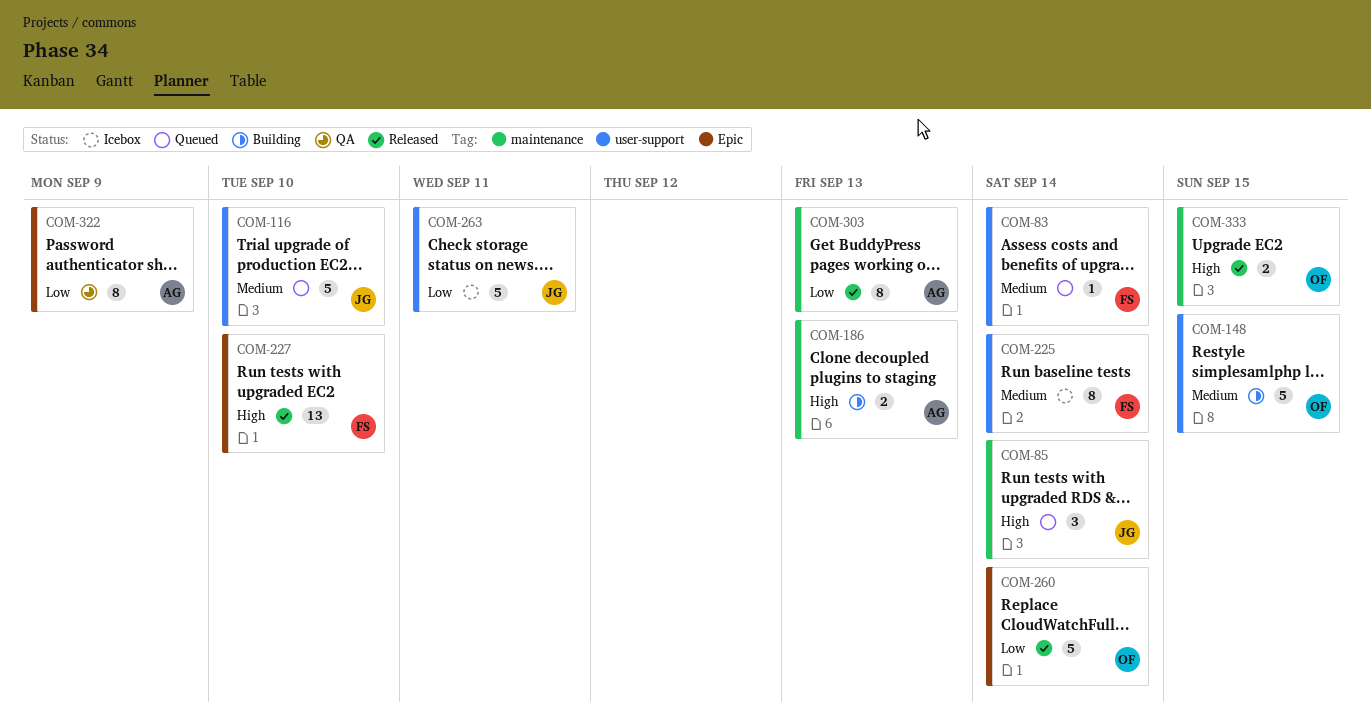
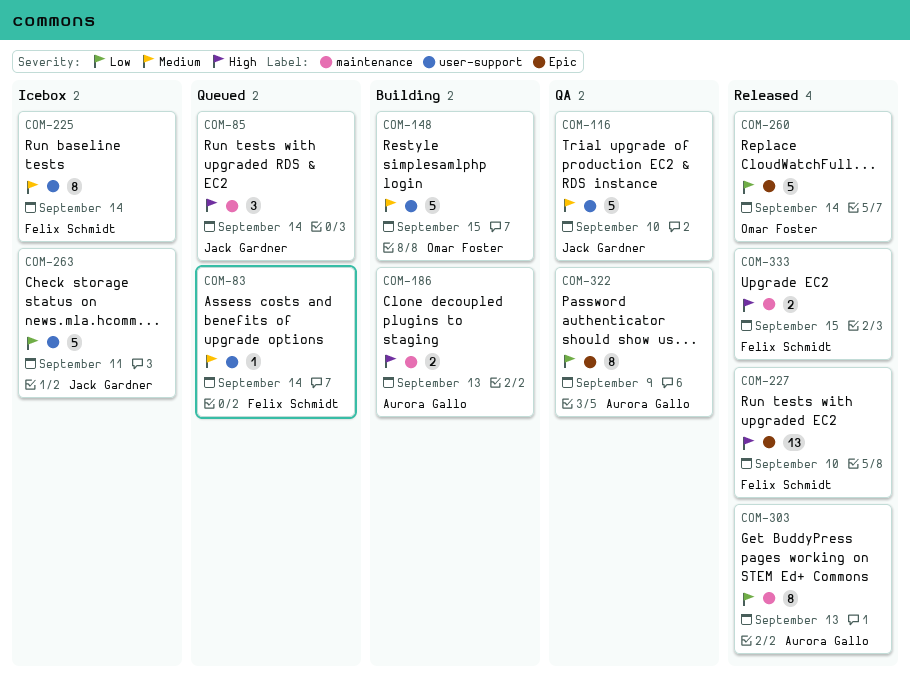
COM-116, status: Queued -> QA
COM-333, owner: Omar Foster -> Felix Schmidt

